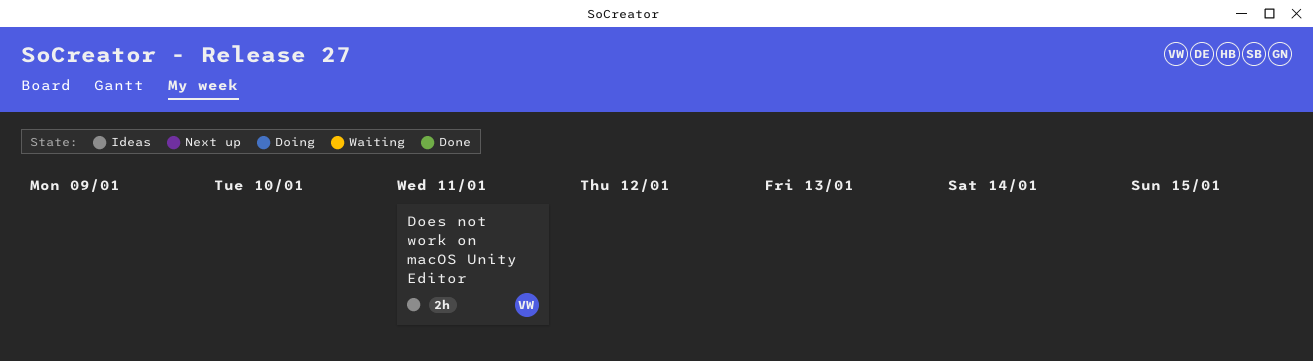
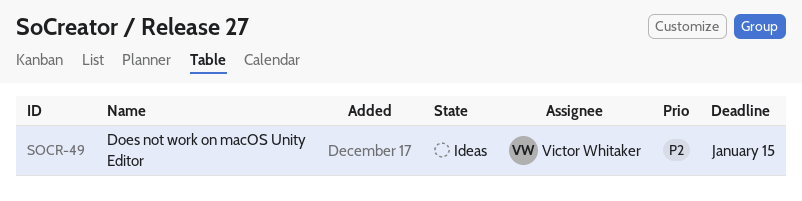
Does not work on macOS Unity Editor, due: Jan 11 -> Jan 15

